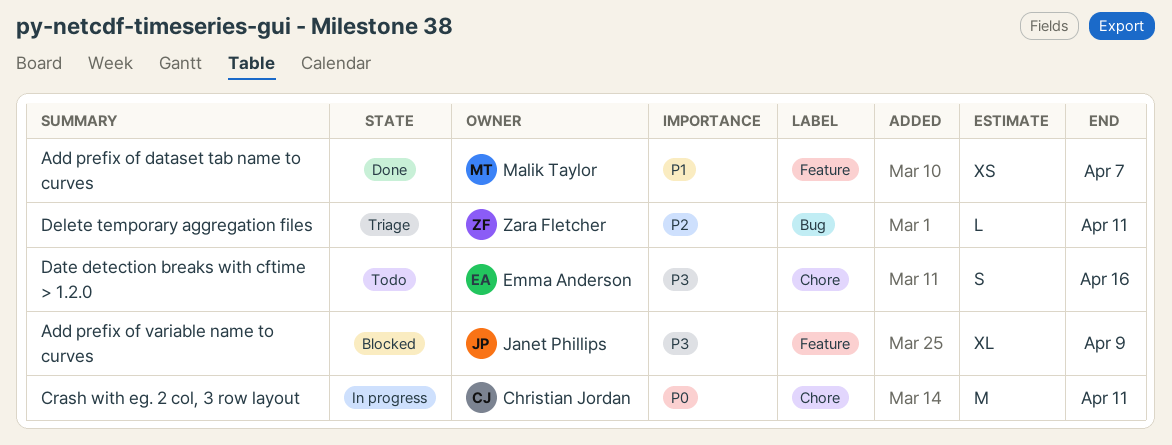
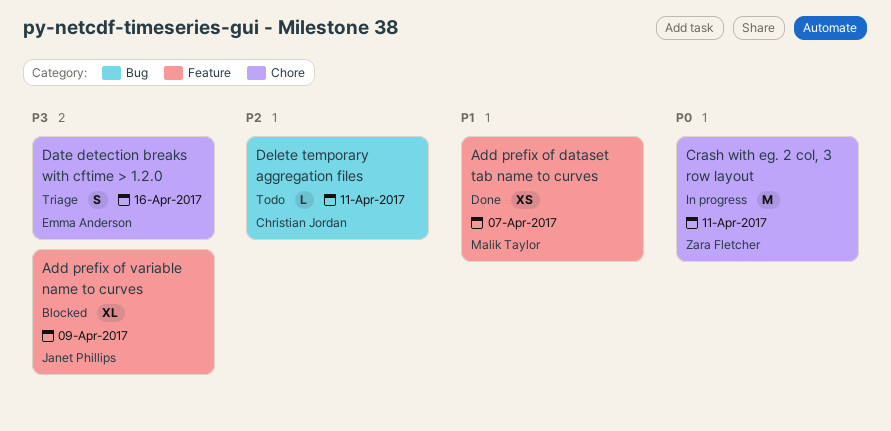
Crash with eg. 2 col, 3 row layout, owner: Christian Jordan -> Zara Fletcher
Date detection breaks with cftime > 1.2.0, status: Todo -> Triage
Delete temporary aggregation files, status: Triage -> Todo
Delete temporary aggregation files, owner: Zara Fletcher -> Christian Jordan

